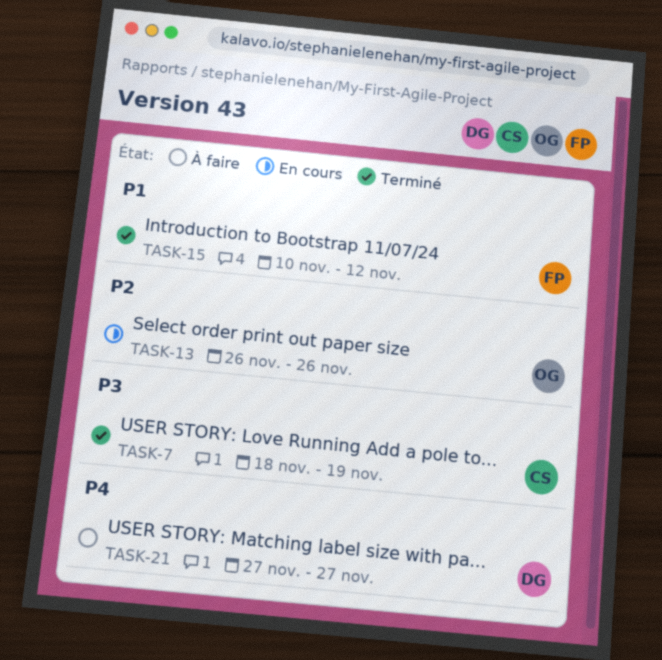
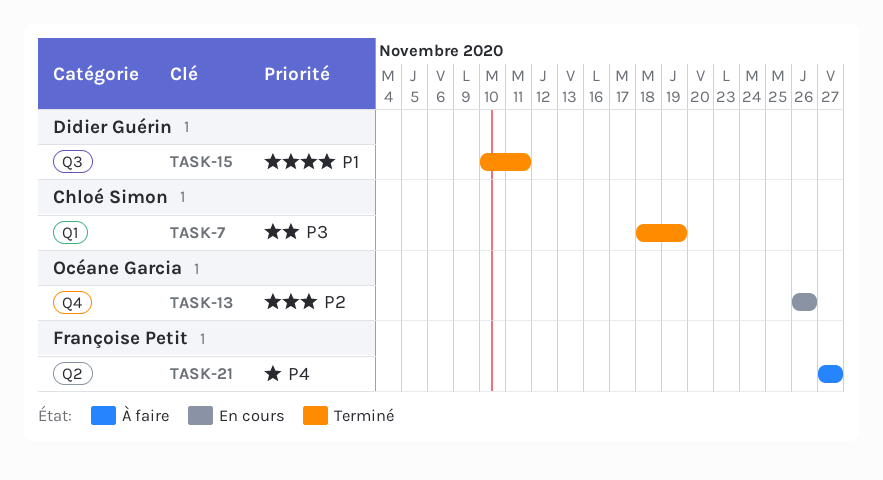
TASK-15, owner: Françoise Petit -> Didier Guérin
TASK-15, due: Nov 12 -> Nov 11
TASK-21, owner: Didier Guérin -> Françoise Petit

